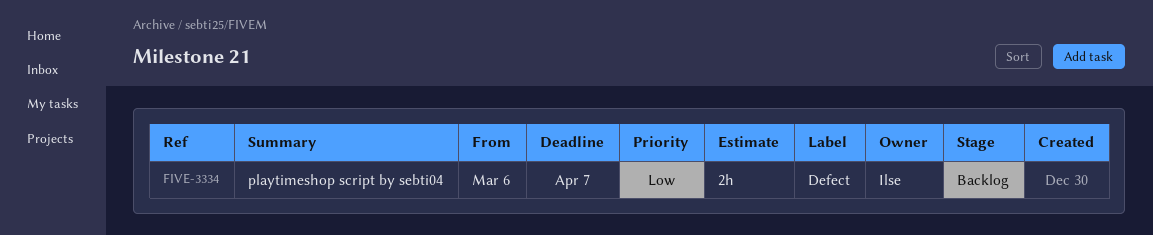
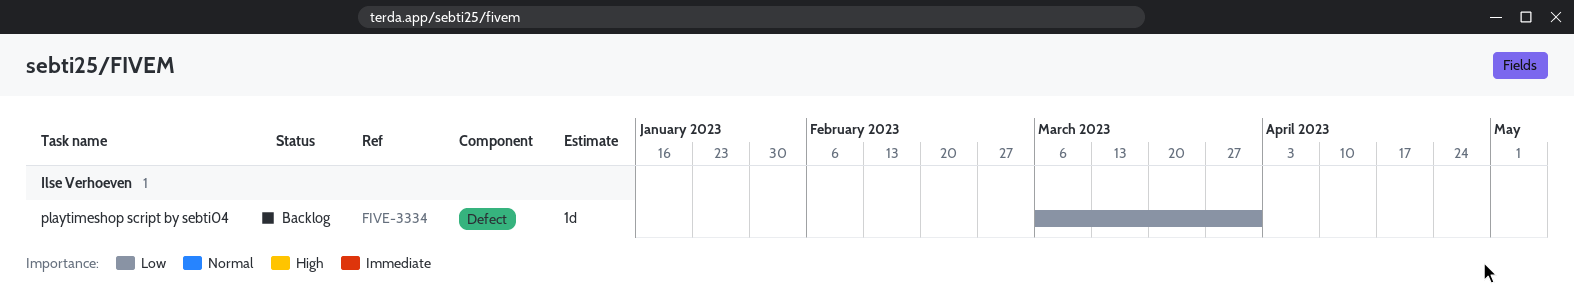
FIVE-3334, estimate: 2h -> 1d
FIVE-3334, due: Apr 7 -> Mar 31

